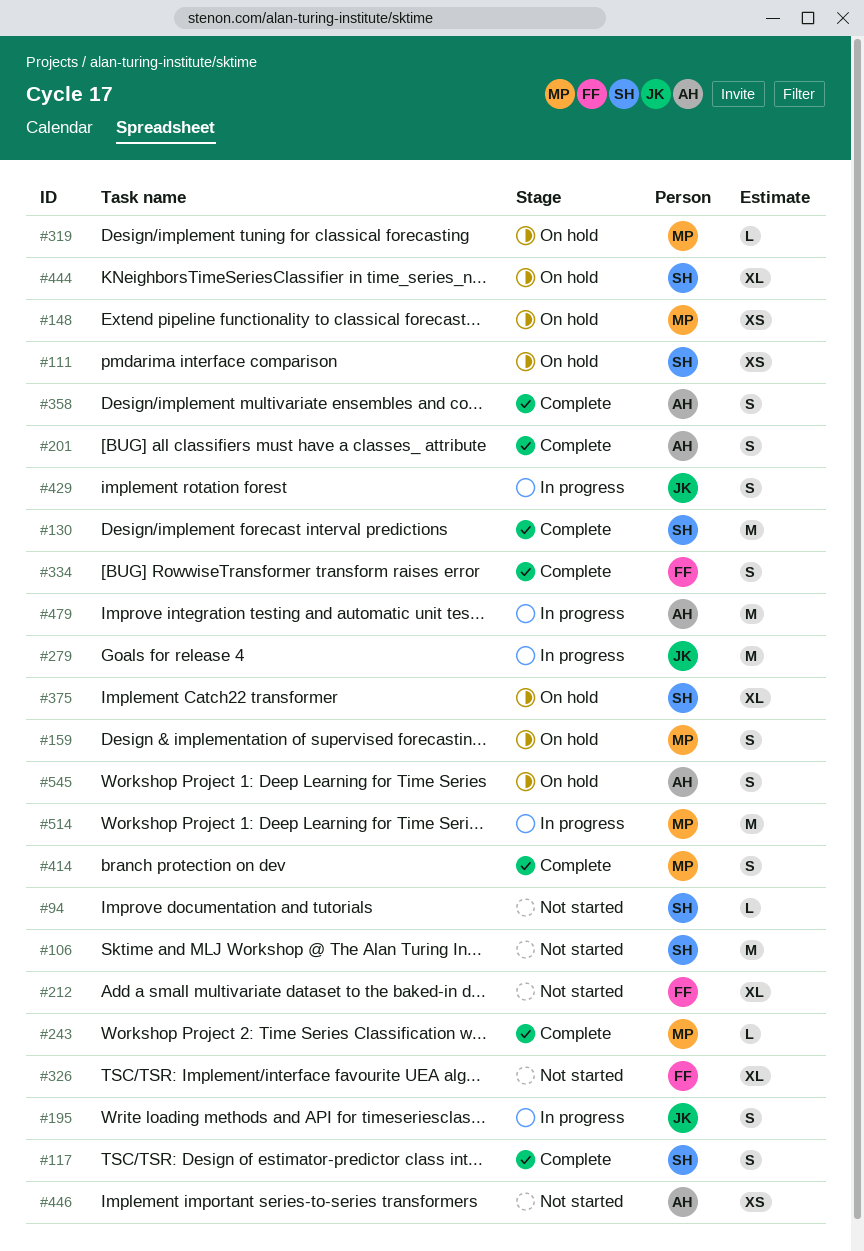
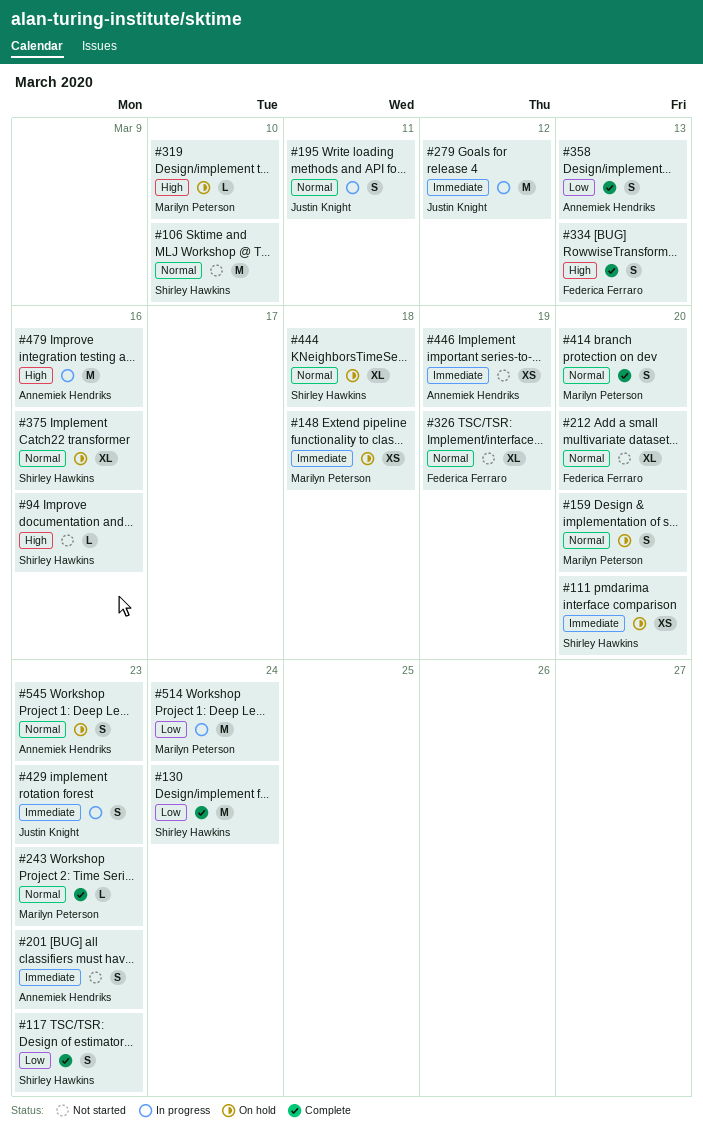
#201, status: Complete -> Not started

